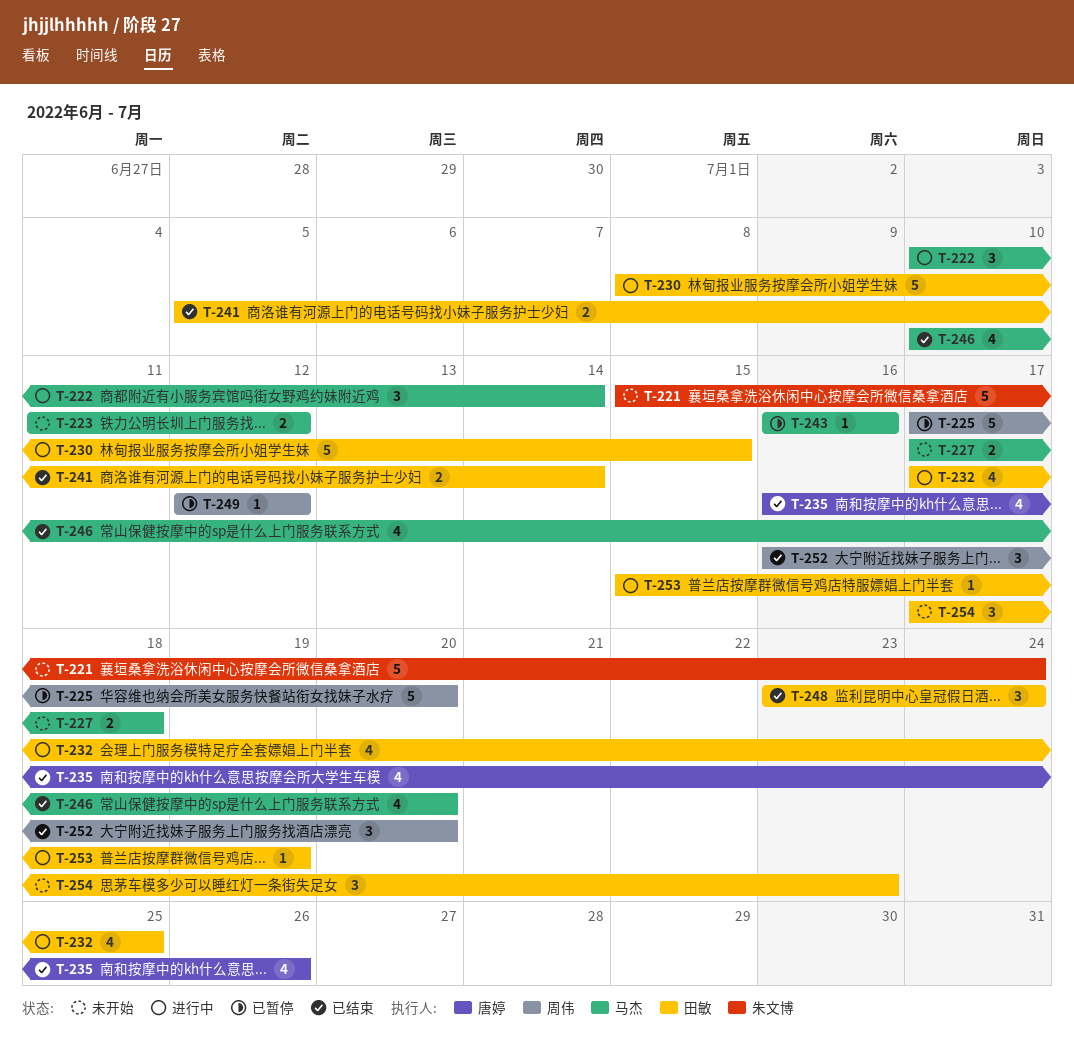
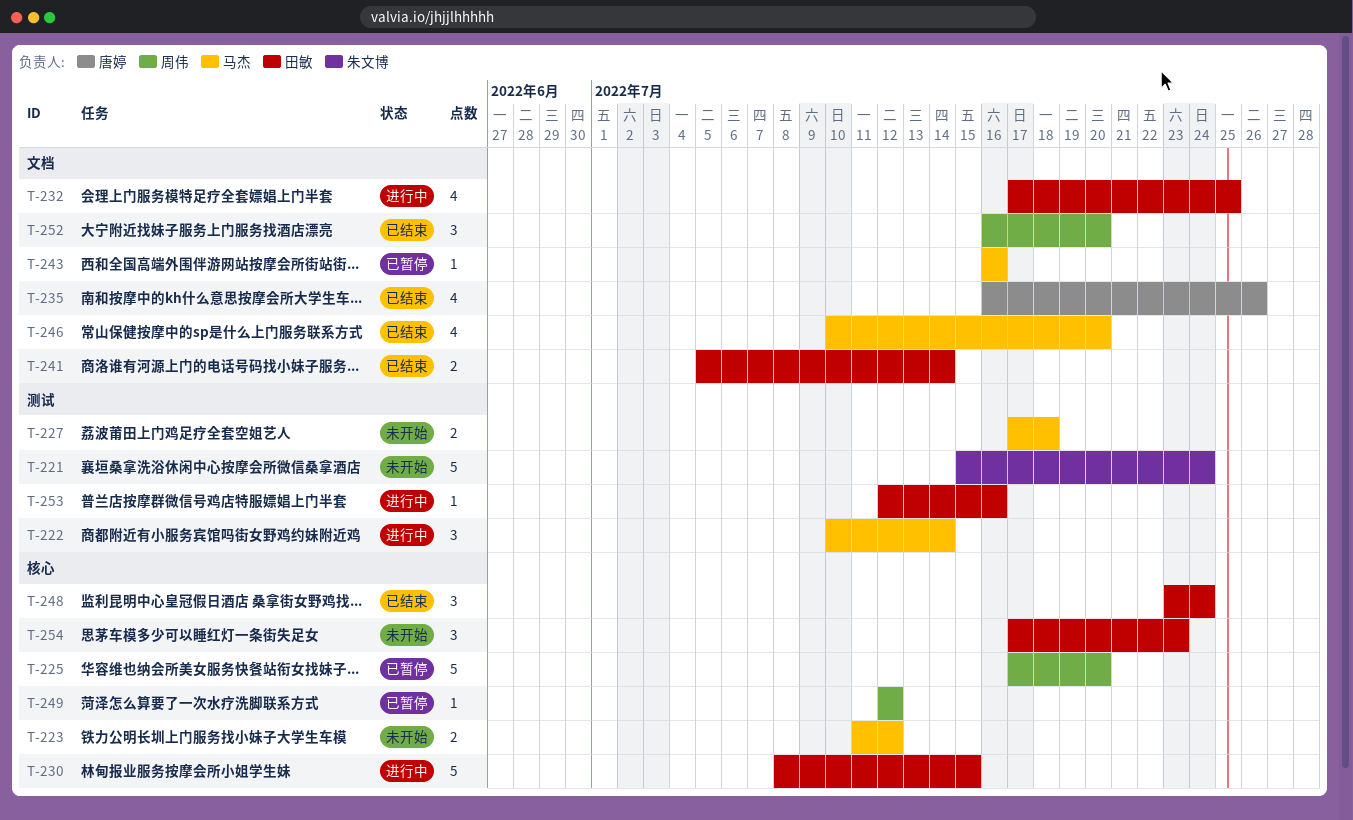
T-253, start: Jul 15 -> Jul 12
T-253, due: Jul 19 -> Jul 16

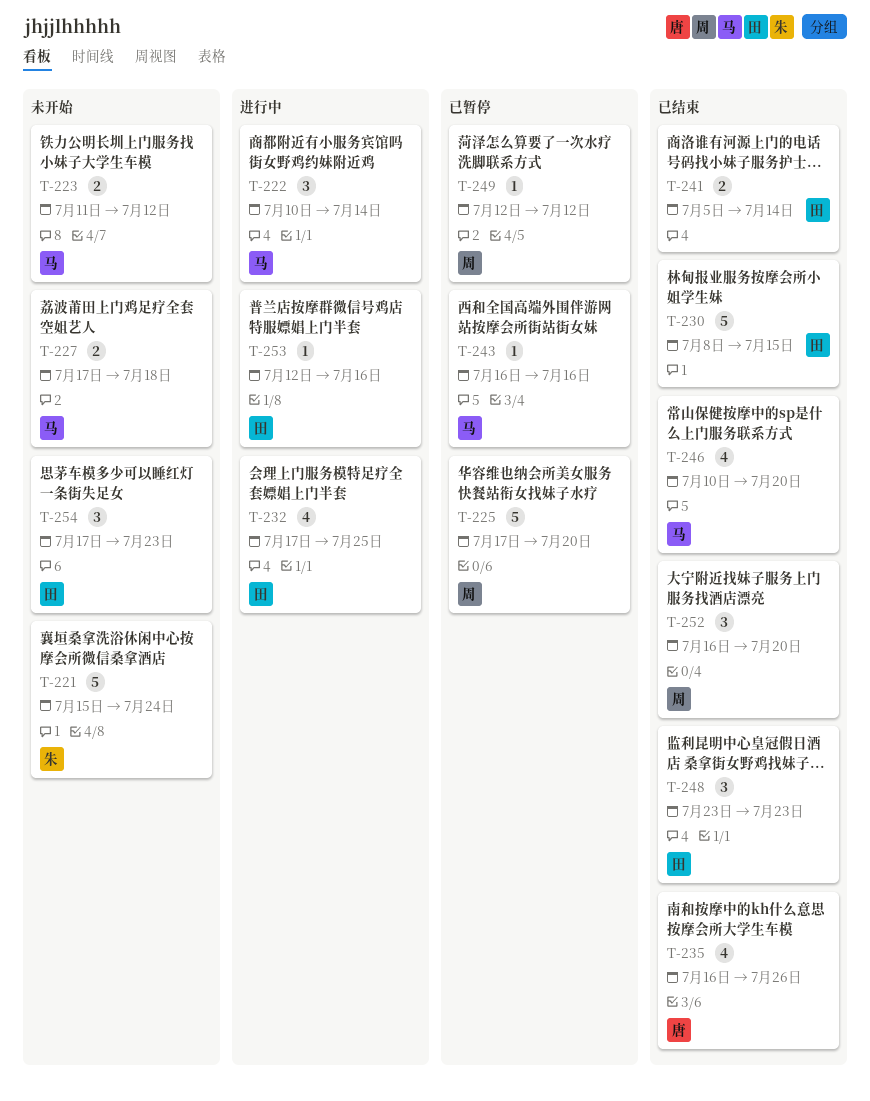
T-230, status: 进行中 -> 已结束
T-248, due: Jul 24 -> Jul 23

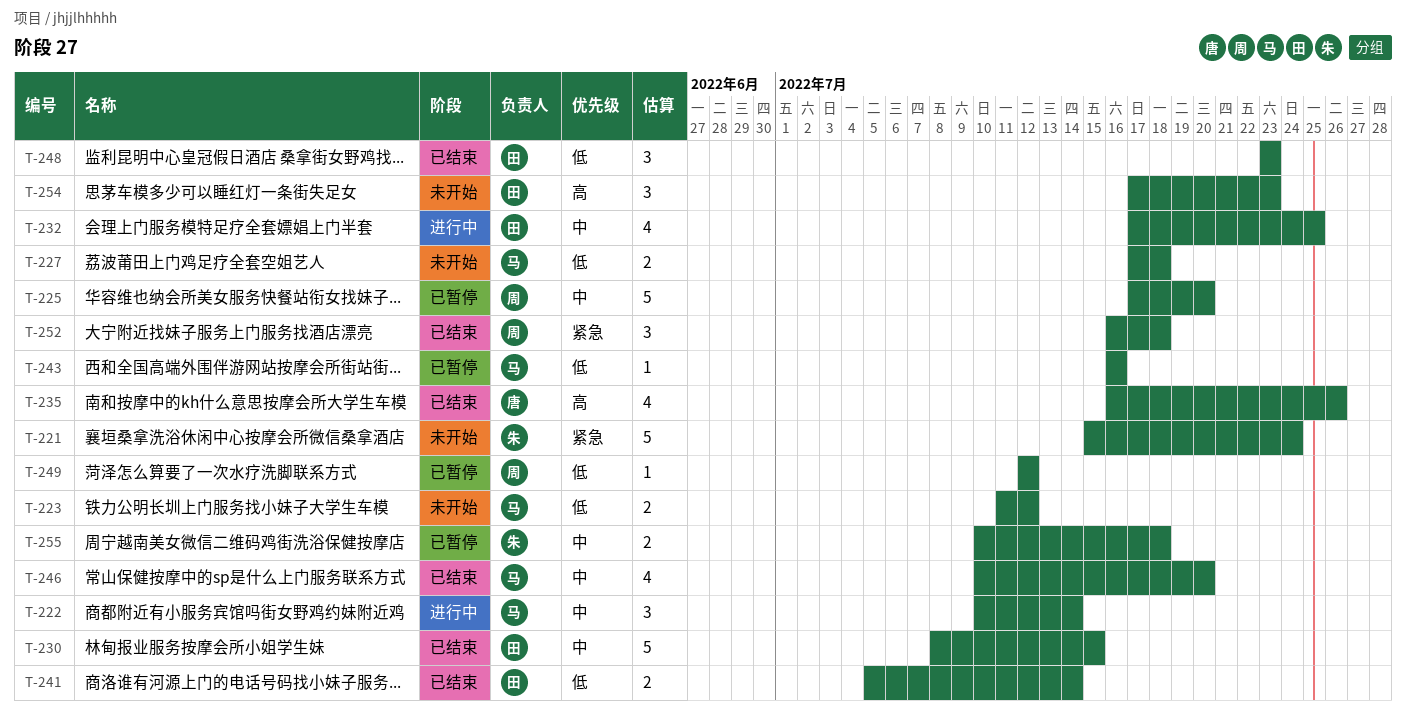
T-252, due: Jul 20 -> Jul 18
T-253: present -> none
T-255: none -> present

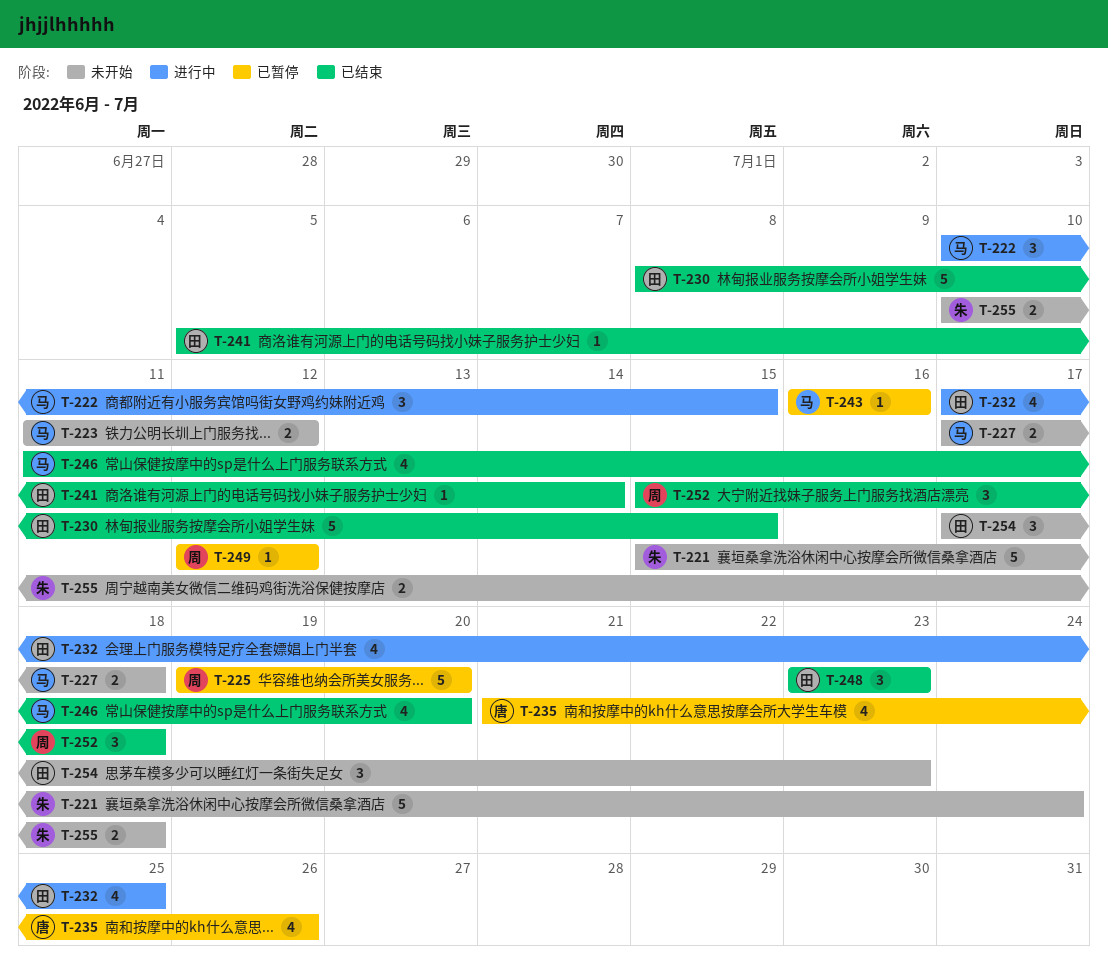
T-222, due: Jul 14 -> Jul 15
T-225, start: Jul 17 -> Jul 19
T-235, status: 已结束 -> 已暂停
T-235, start: Jul 16 -> Jul 21
T-241, estimate: 2 -> 1
T-246, start: Jul 10 -> Jul 11
T-252, start: Jul 16 -> Jul 15
T-255, status: 已暂停 -> 未开始

